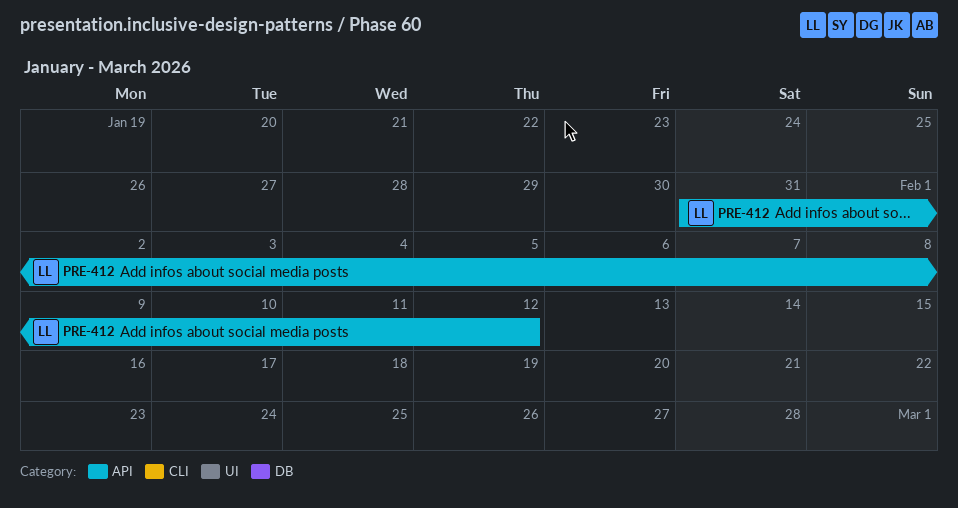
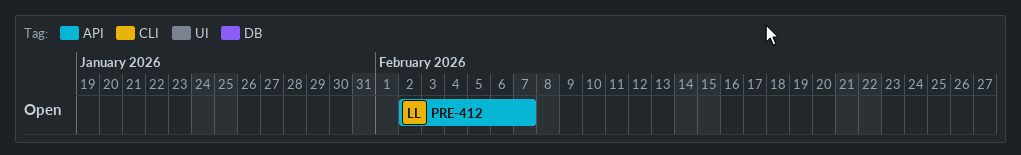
PRE-412, start: Jan 31 -> Feb 2
PRE-412, due: Feb 12 -> Feb 7

